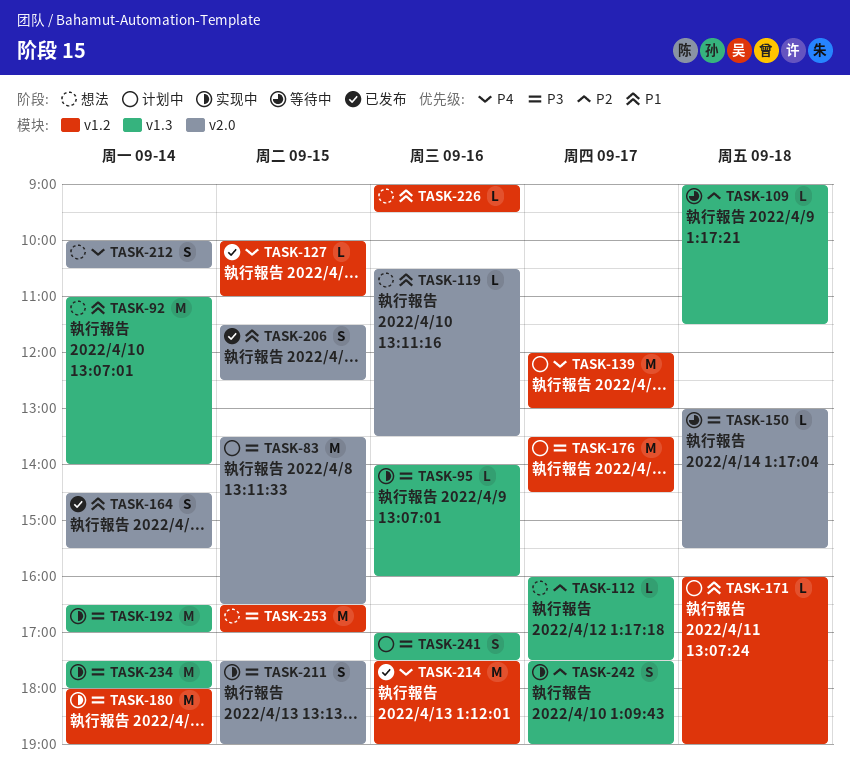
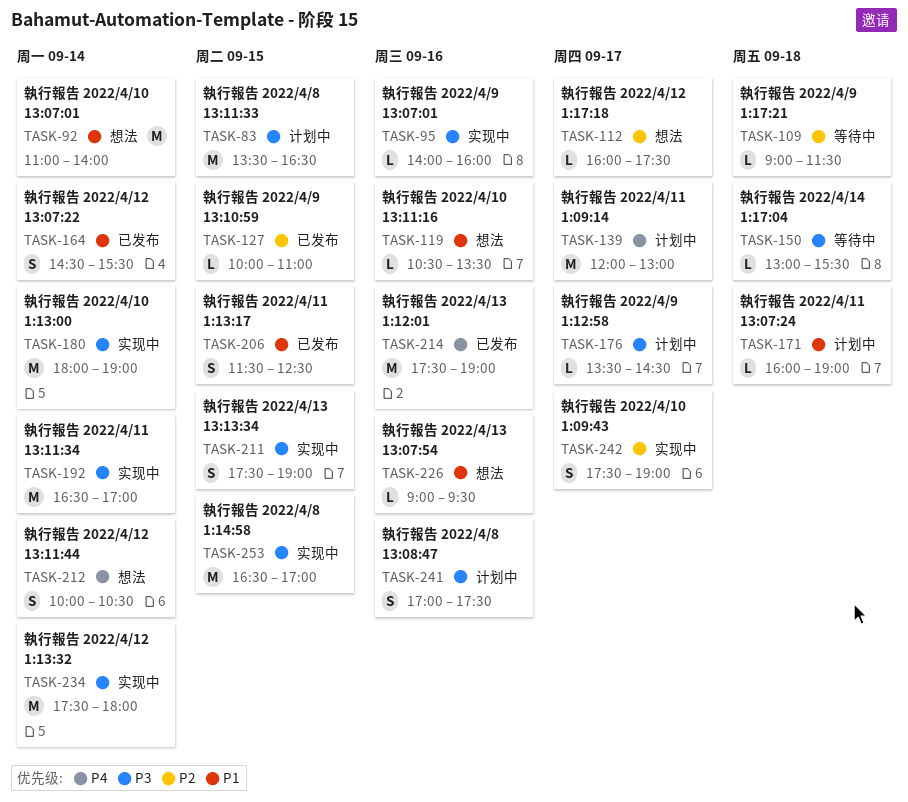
TASK-127, priority: P4 -> P2
TASK-176, estimate: M -> L
TASK-253, status: 想法 -> 实现中

